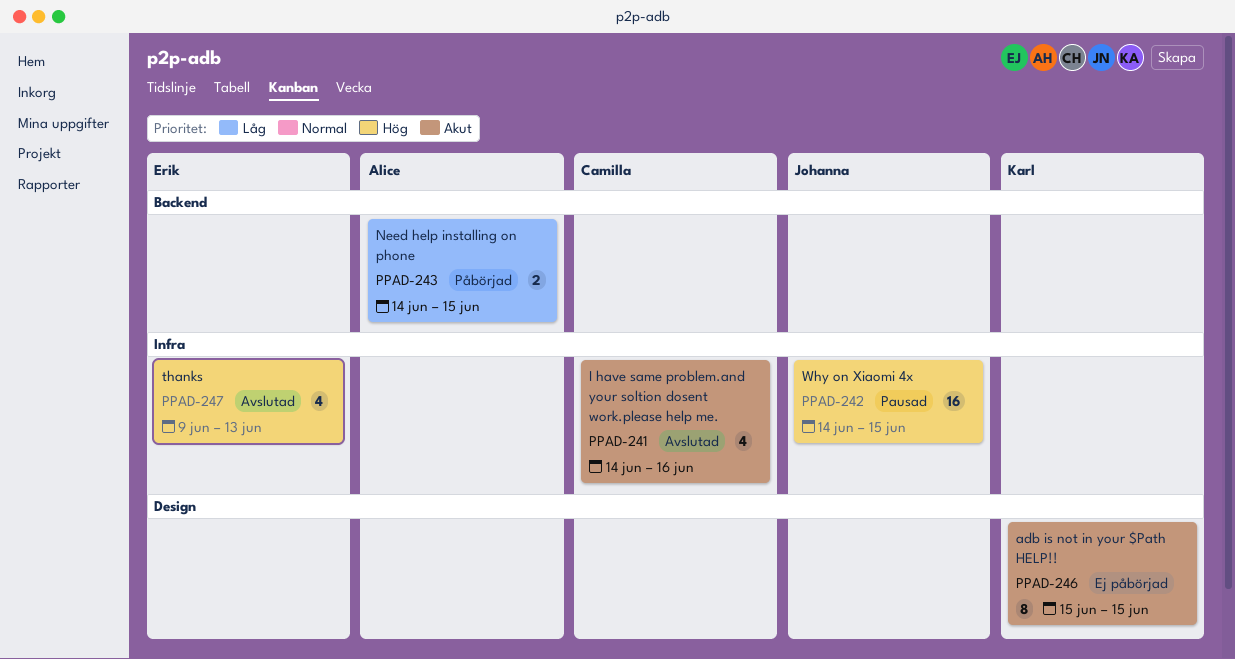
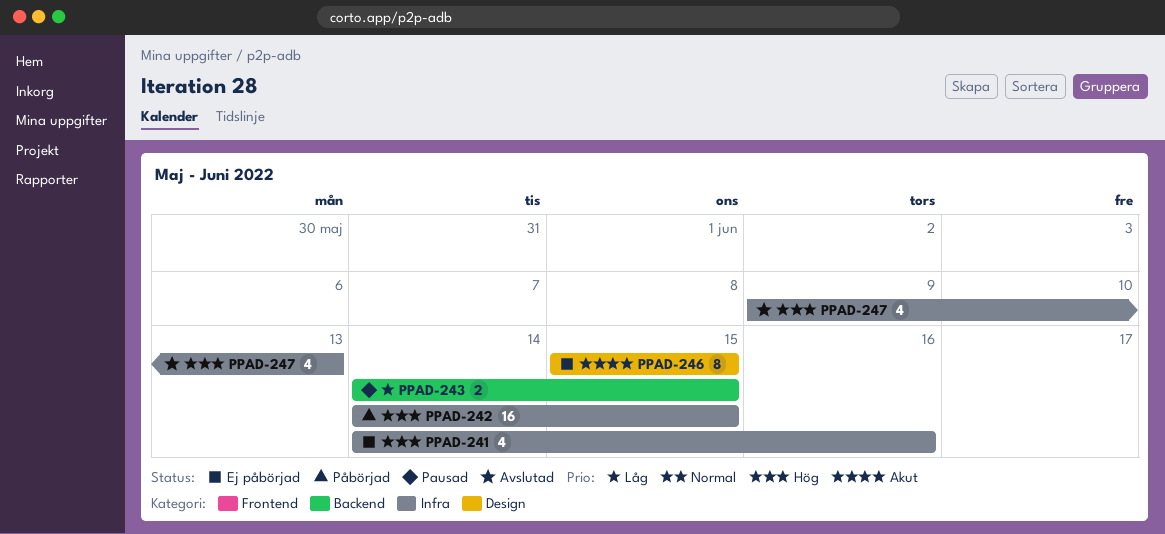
PPAD-241, status: Avslutad -> Ej påbörjad
PPAD-241, priority: Akut -> Hög
PPAD-242, status: Pausad -> Påbörjad
PPAD-243, status: Påbörjad -> Pausad

